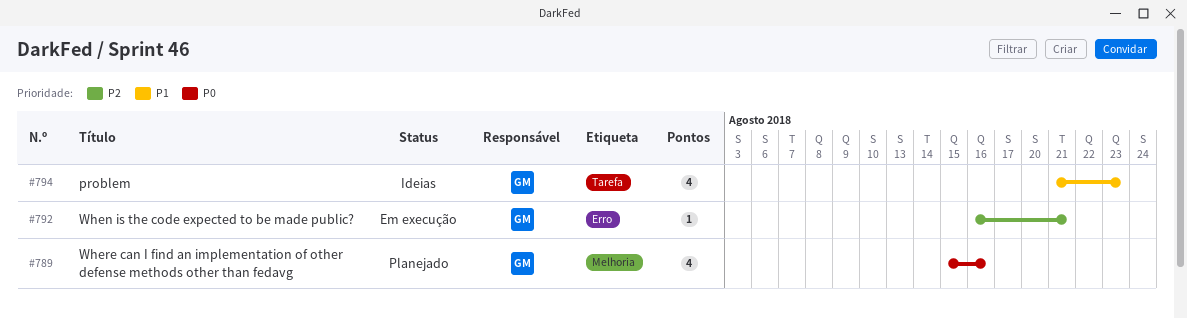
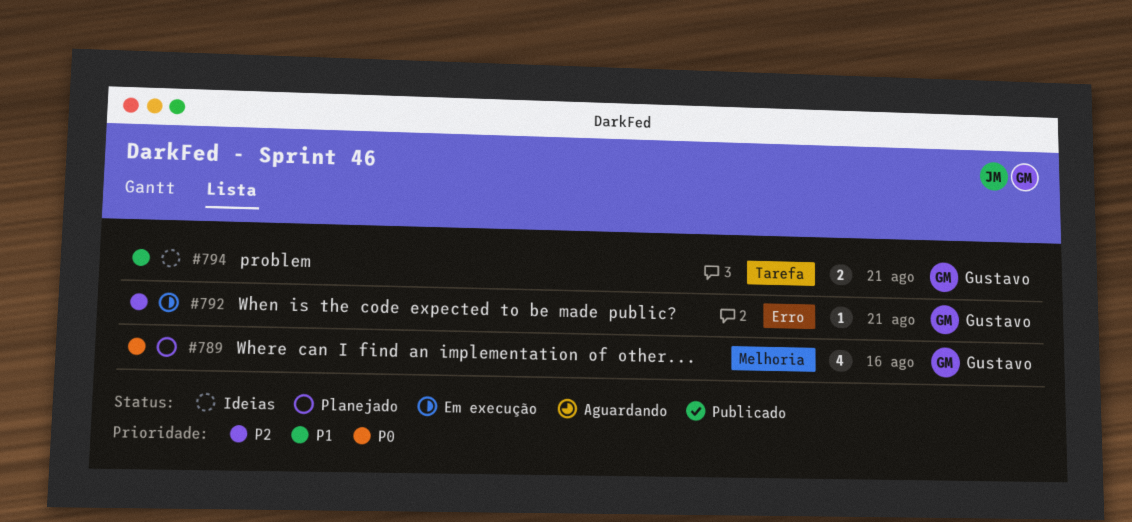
#794, estimate: 4 -> 2
#794, due: Aug 23 -> Aug 21

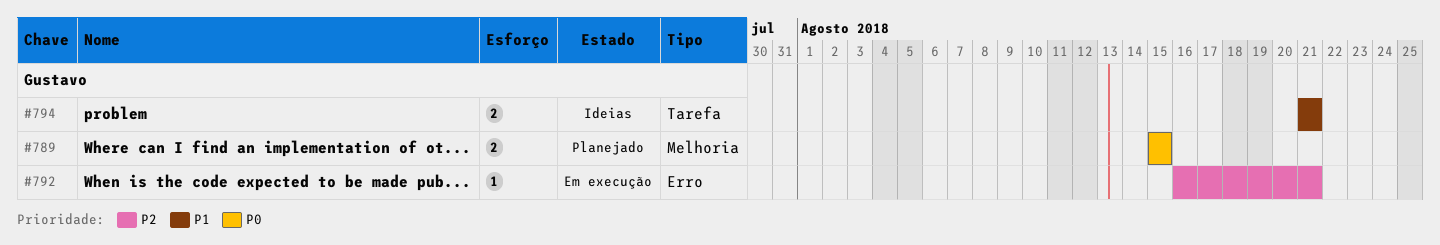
#789, estimate: 4 -> 2
#789, due: Aug 16 -> Aug 15

